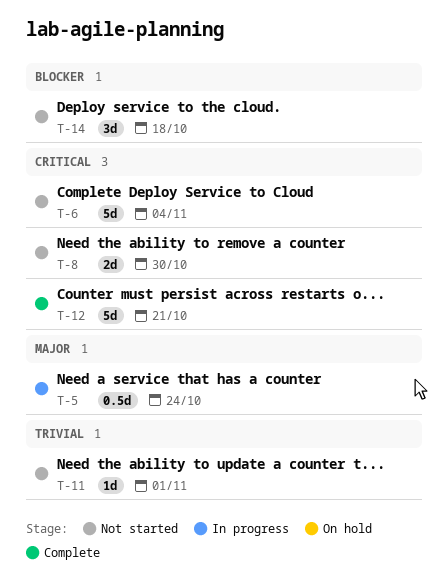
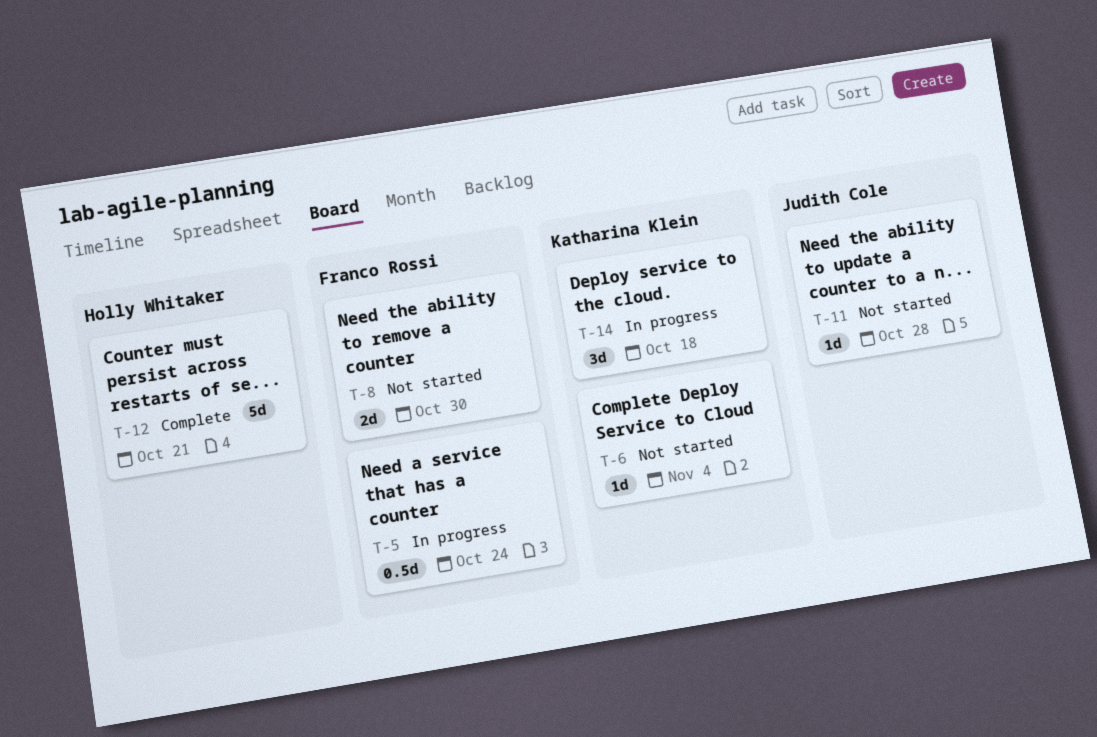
T-6, estimate: 5d -> 1d
T-11, due: Nov 1 -> Oct 28
T-14, status: Not started -> In progress

